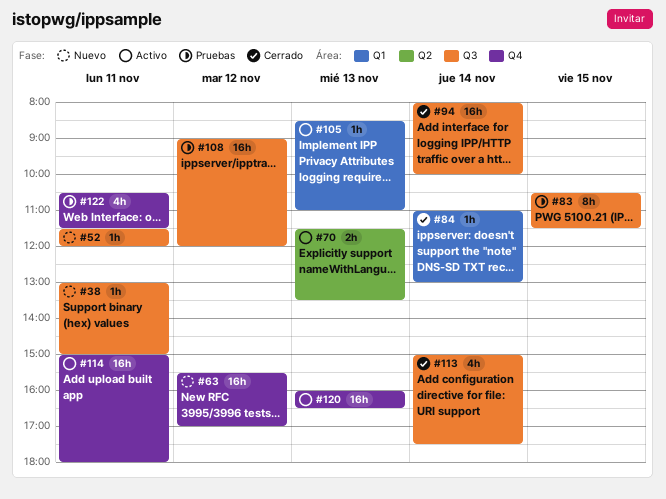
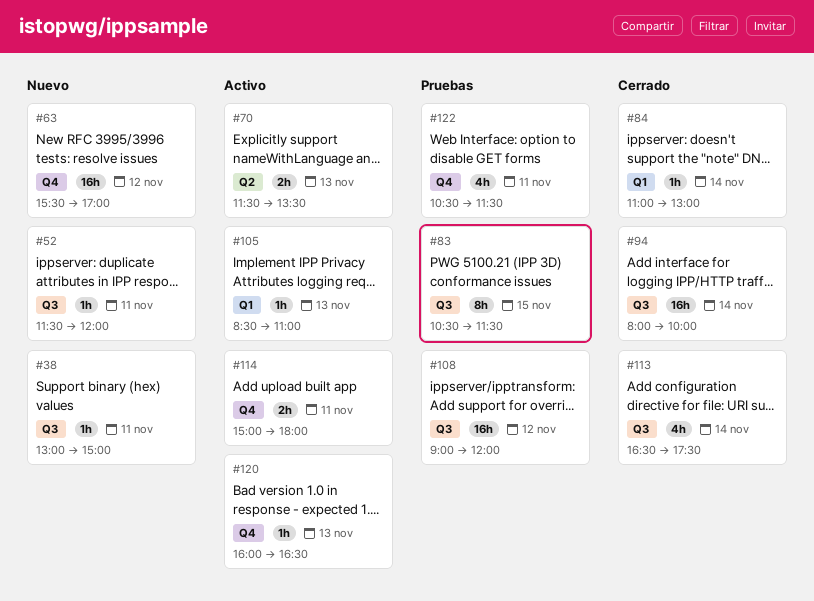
#113, begins: 15:00 -> 16:30
#114, estimate: 16h -> 2h
#120, estimate: 16h -> 1h

